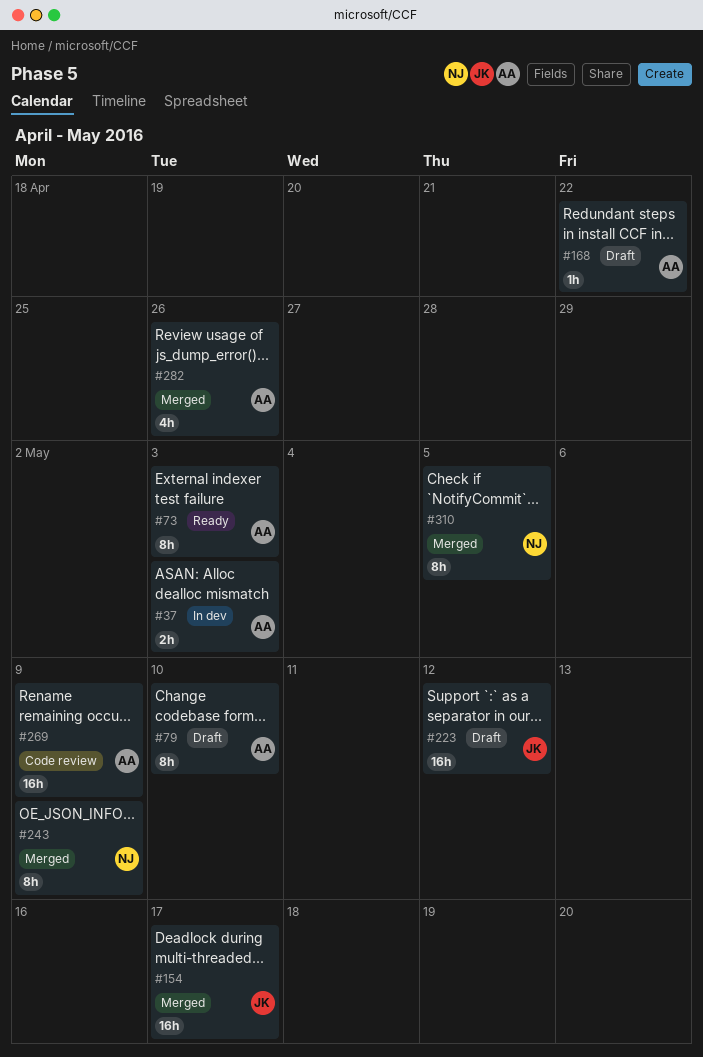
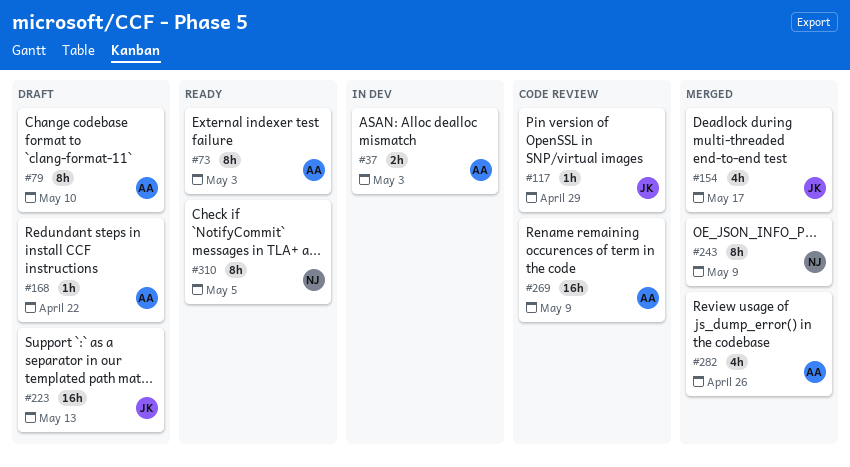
#117: none -> present
#154, estimate: 16h -> 4h
#223, due: May 12 -> May 13
#310, status: Merged -> Ready

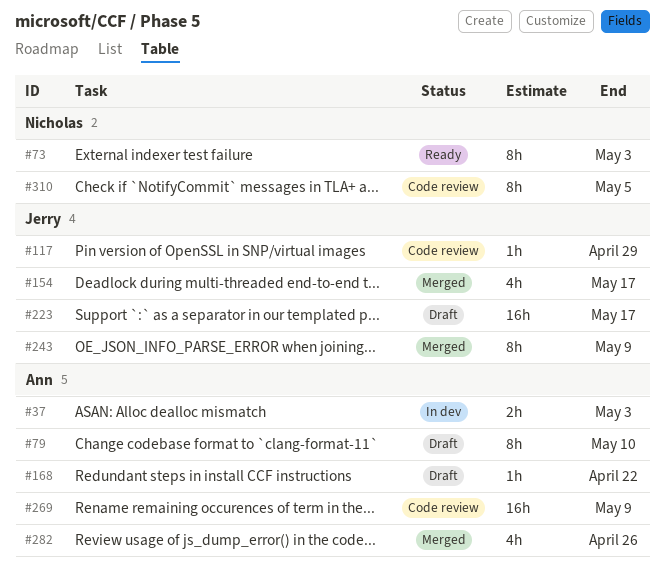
#73, owner: Ann -> Nicholas
#223, due: May 13 -> May 17
#243, owner: Nicholas -> Jerry
#310, status: Ready -> Code review

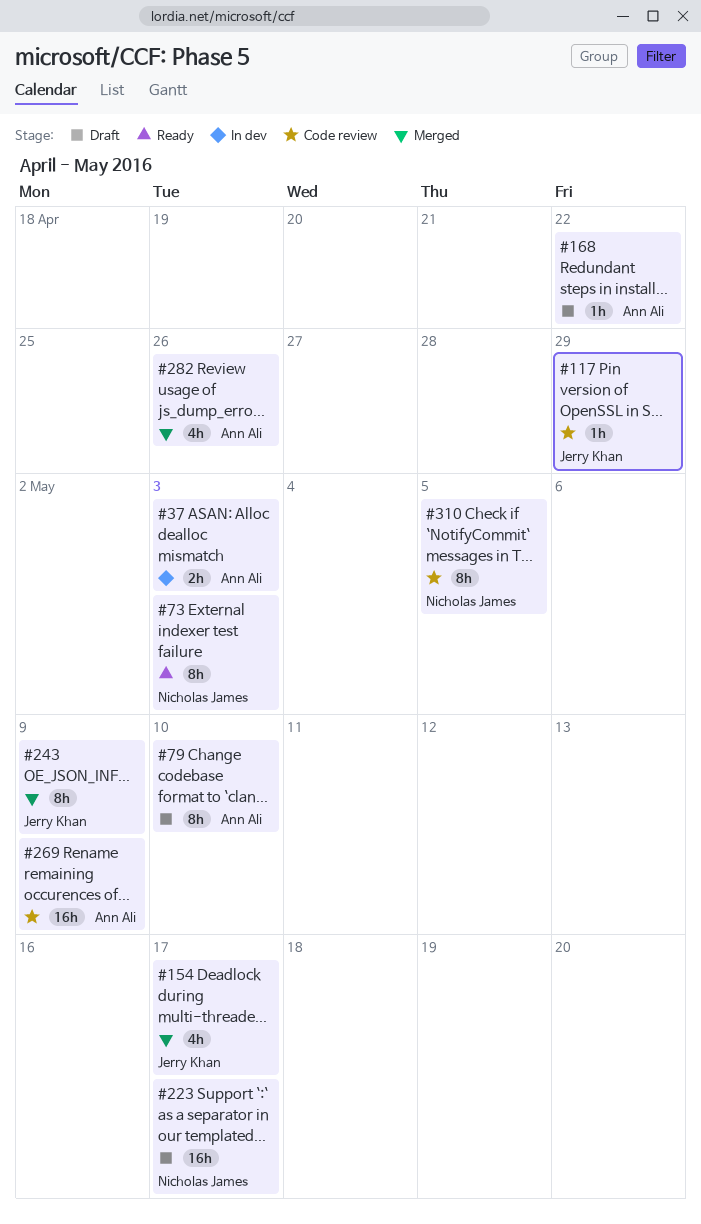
#223, owner: Jerry Khan -> Nicholas James

